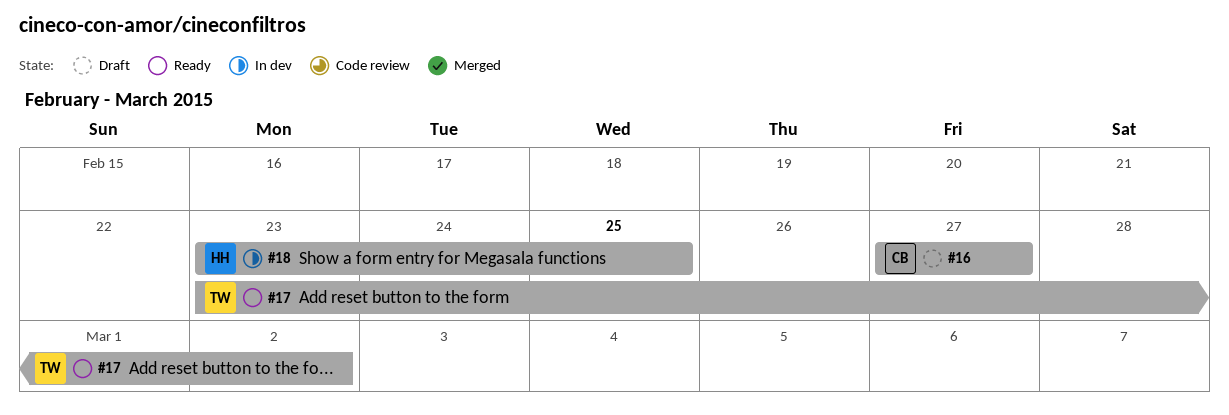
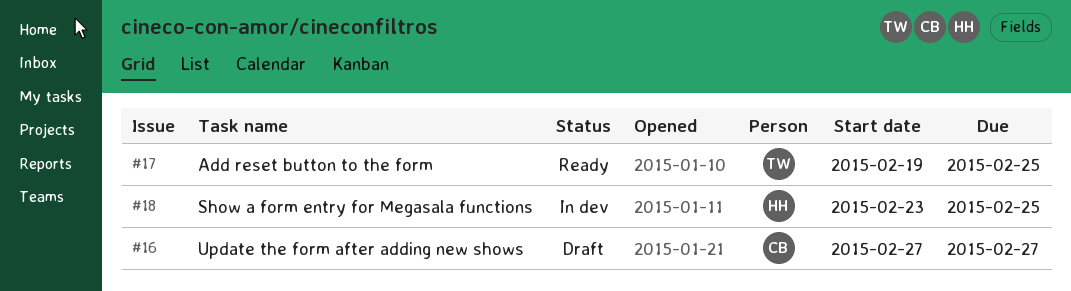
#17, start: Feb 23 -> Feb 19
#17, due: Mar 2 -> Feb 25

